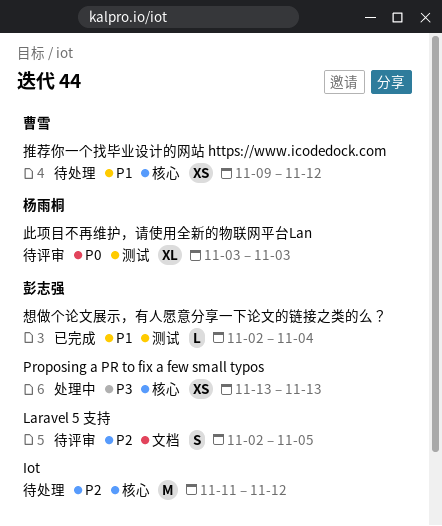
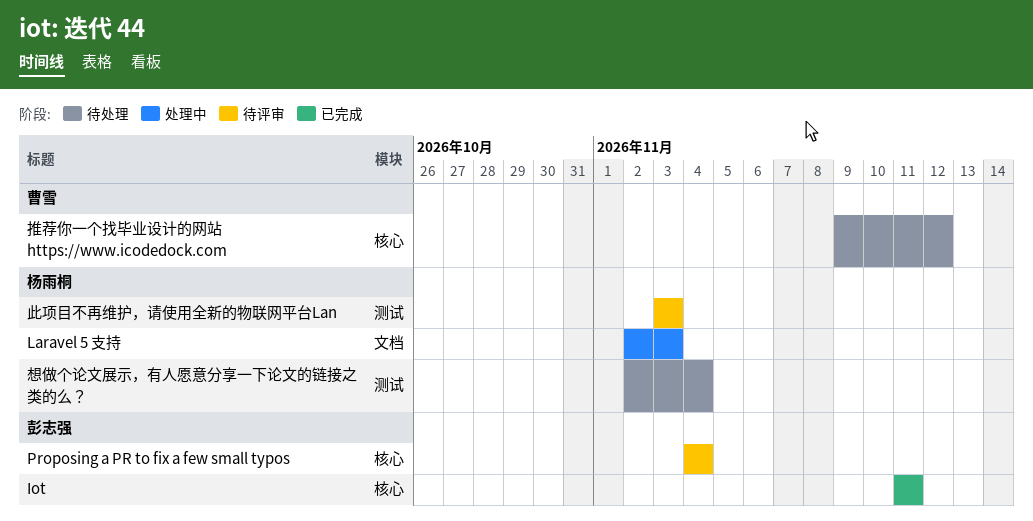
Iot, status: 待处理 -> 已完成
Iot, due: Nov 12 -> Nov 11
Laravel 5 支持, status: 待评审 -> 处理中
Laravel 5 支持, owner: 彭志强 -> 杨雨桐
Laravel 5 支持, due: Nov 5 -> Nov 3
Proposing a PR to fix a few small typos, status: 处理中 -> 待评审
Proposing a PR to fix a few small typos, start: Nov 13 -> Nov 4
Proposing a PR to fix a few small typos, due: Nov 13 -> Nov 4
想做个论文展示，有人愿意分享一下论文的链接之类的么？, status: 已完成 -> 待处理
想做个论文展示，有人愿意分享一下论文的链接之类的么？, owner: 彭志强 -> 杨雨桐

